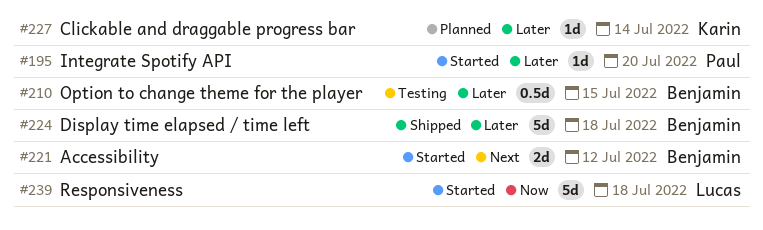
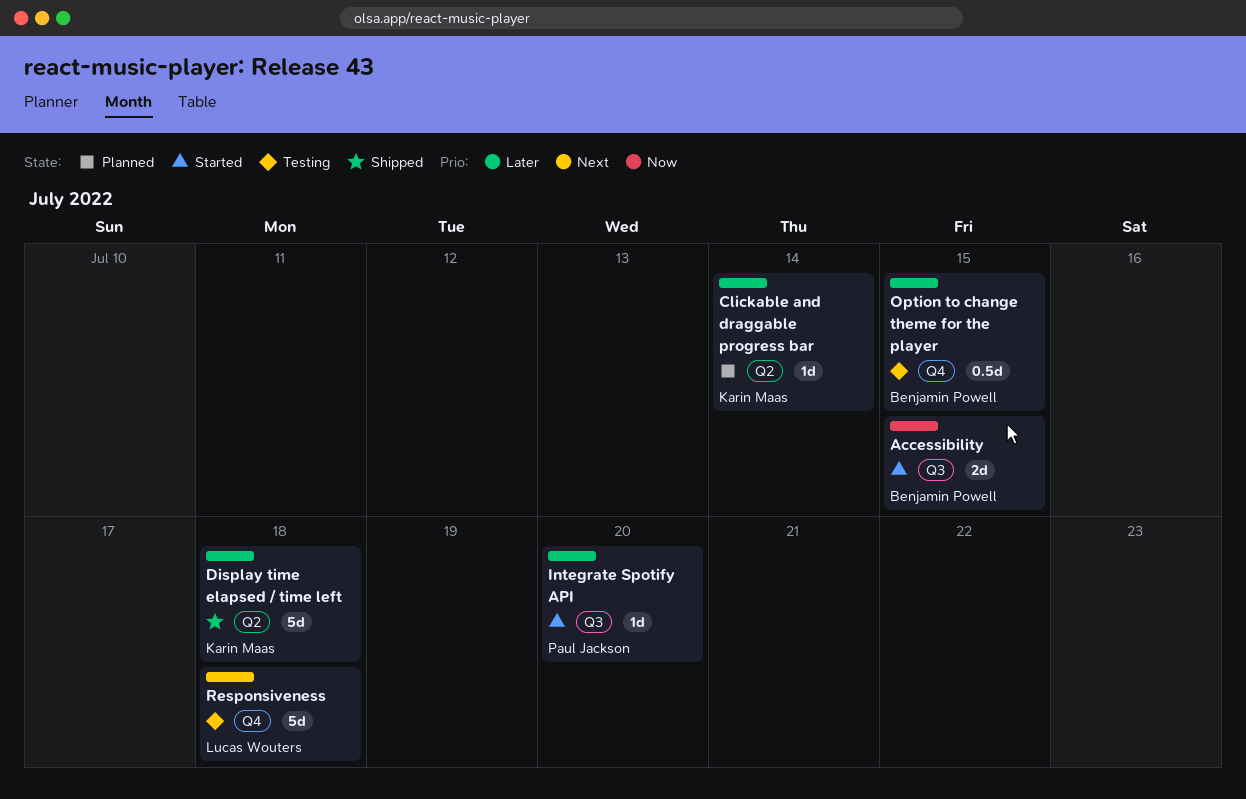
Accessibility, priority: Next -> Now
Accessibility, due: Jul 12 -> Jul 15
Display time elapsed / time left, owner: Benjamin Powell -> Karin Maas
Responsiveness, status: Started -> Testing
Responsiveness, priority: Now -> Next

